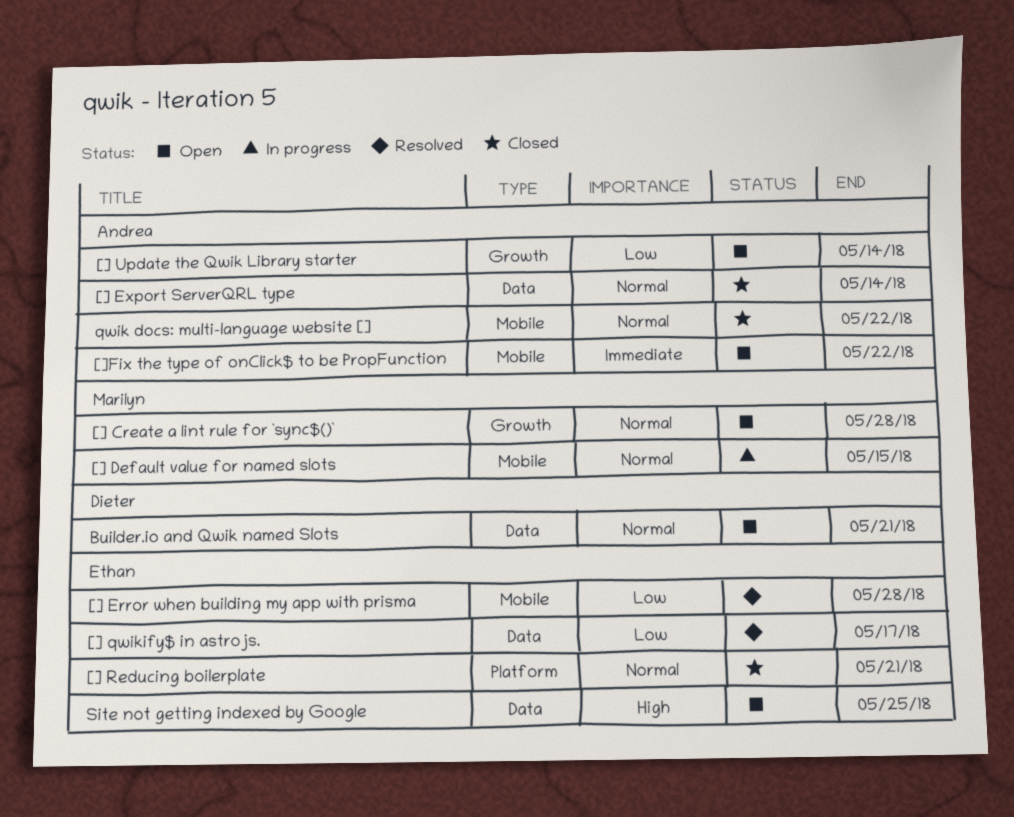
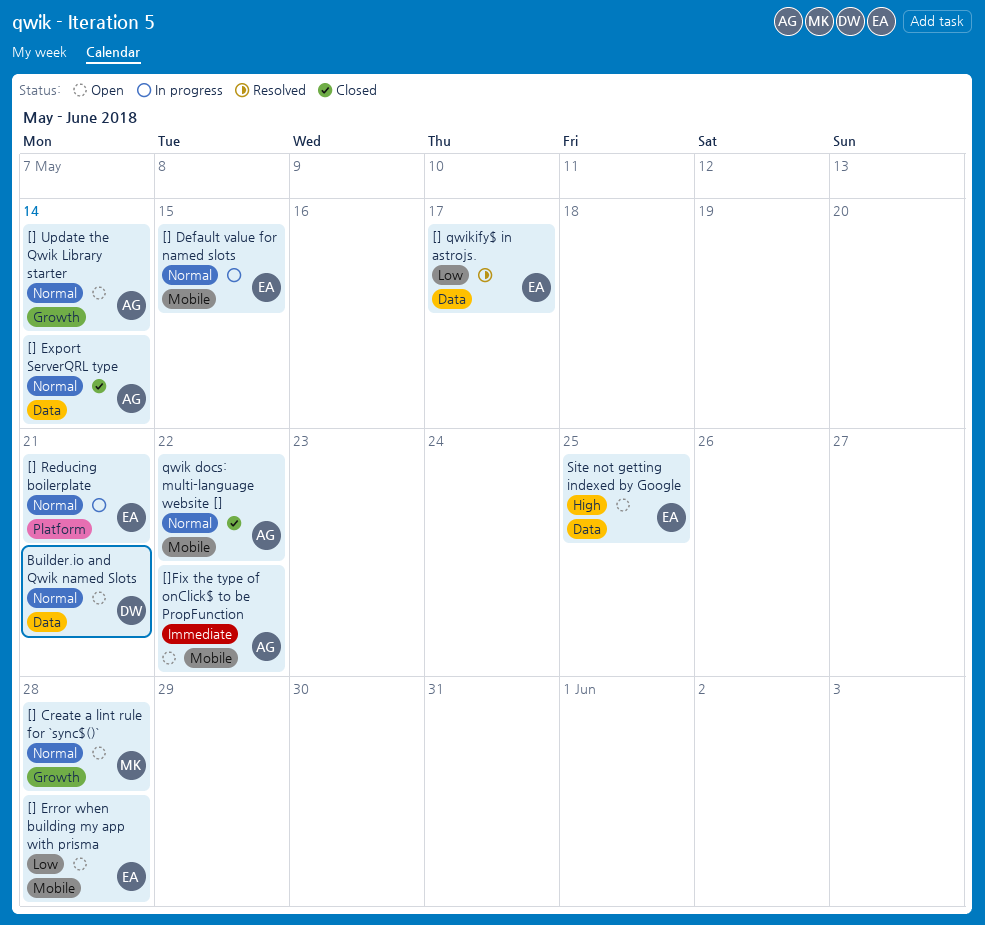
[] Default value for named slots, owner: Marilyn -> Ethan
[] Error when building my app with prisma, status: Resolved -> Open
[] Reducing boilerplate, status: Closed -> In progress
[] Update the Qwik Library starter, priority: Low -> Normal

